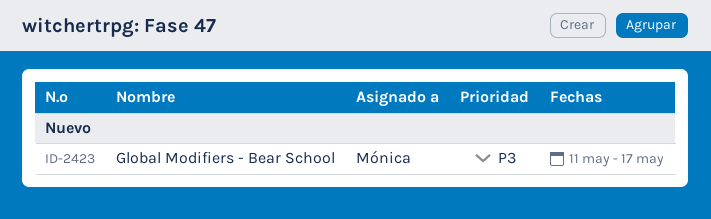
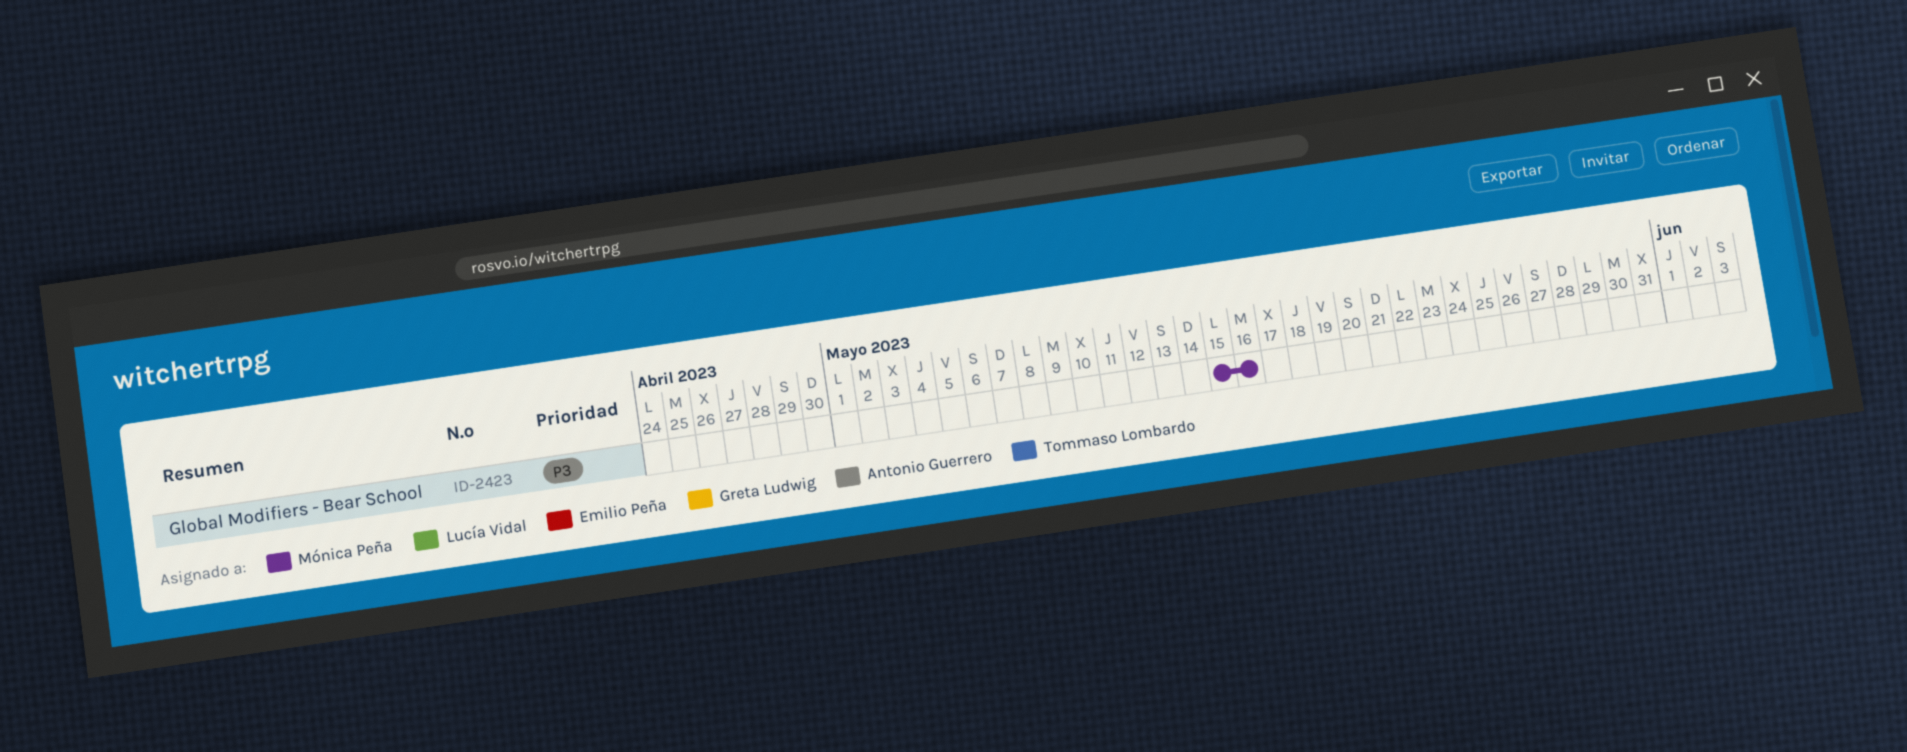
ID-2423, start: May 11 -> May 15
ID-2423, due: May 17 -> May 16

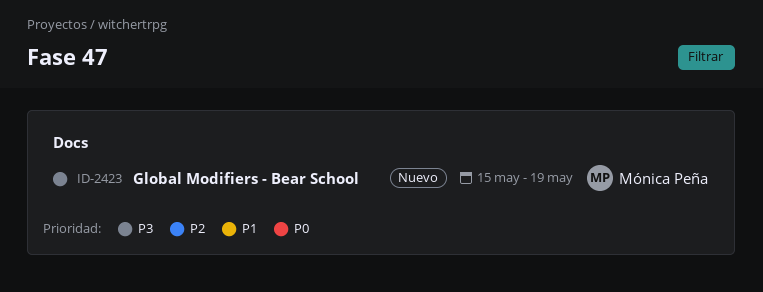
ID-2423, due: May 16 -> May 19

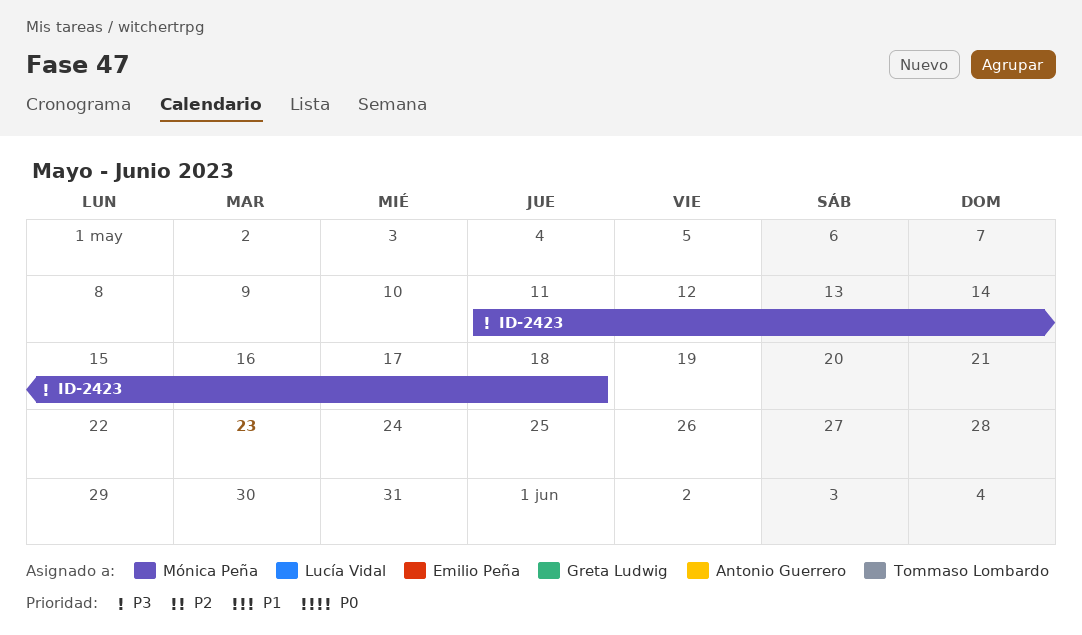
ID-2423, start: May 15 -> May 11
ID-2423, due: May 19 -> May 18

